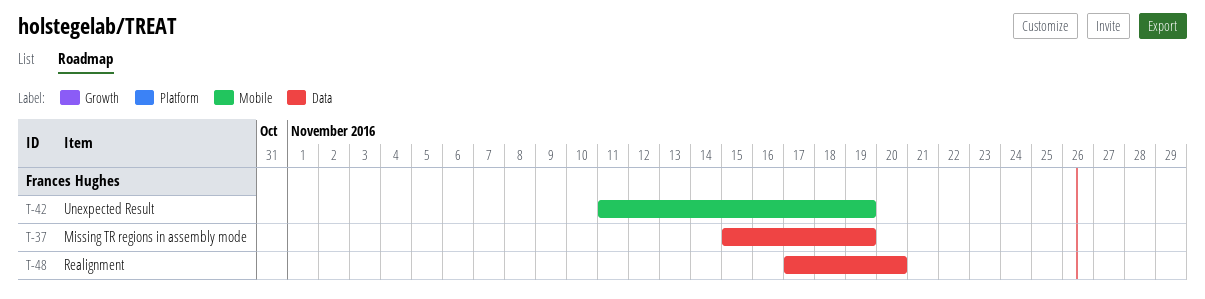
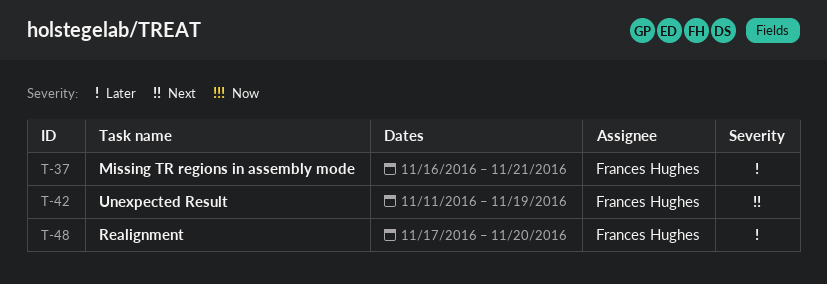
T-37, start: Nov 15 -> Nov 16
T-37, due: Nov 19 -> Nov 21

